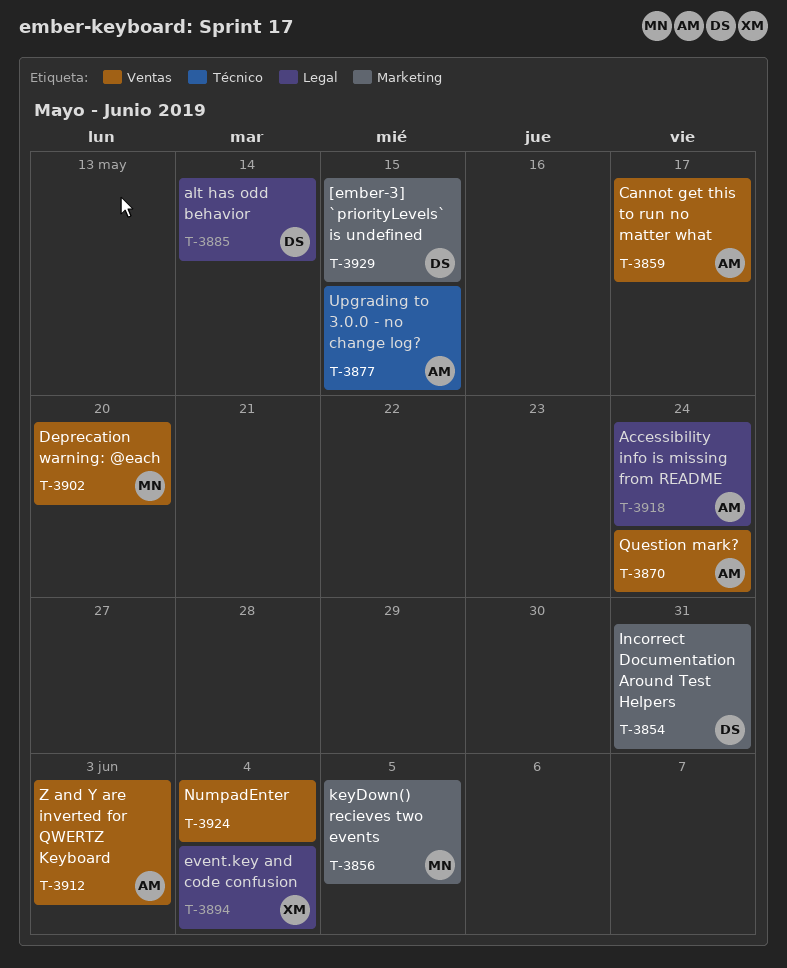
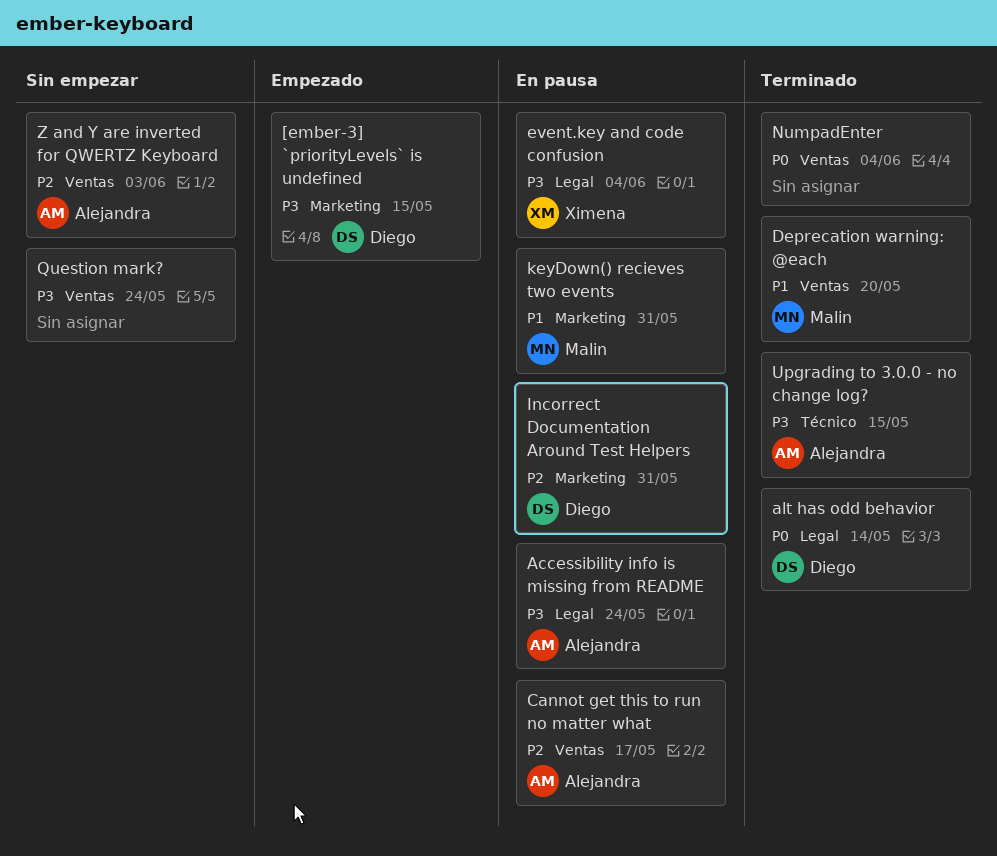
keyDown() recieves two events, due: Jun 5 -> May 31
Question mark?, owner: Alejandra -> none

